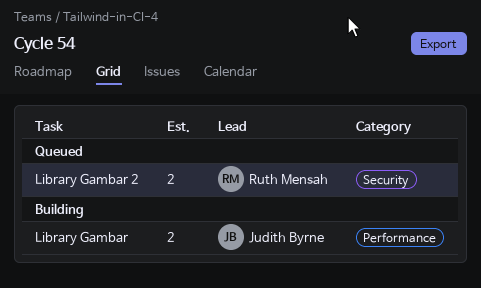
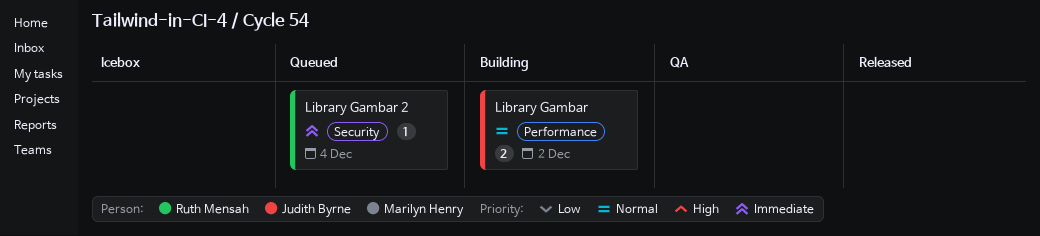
Library Gambar 2, estimate: 2 -> 1

